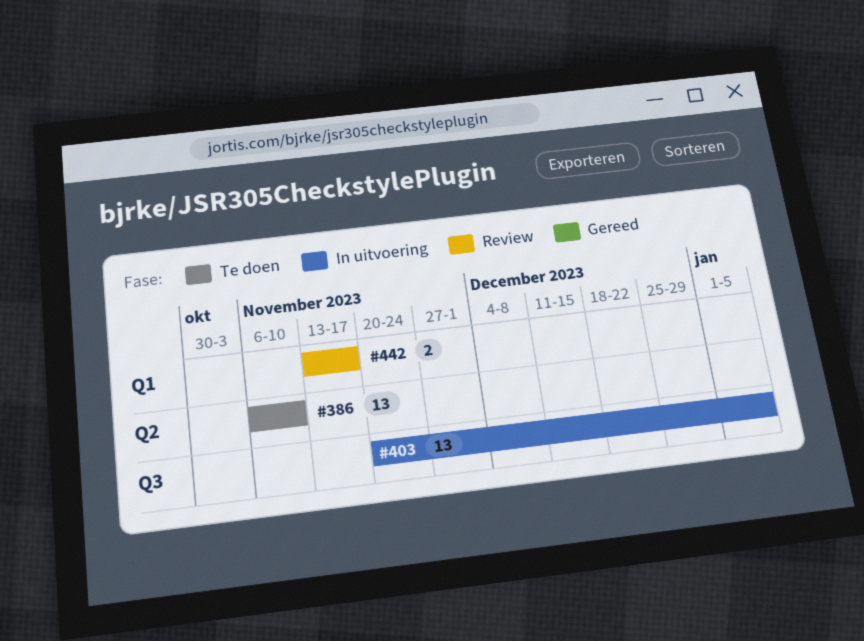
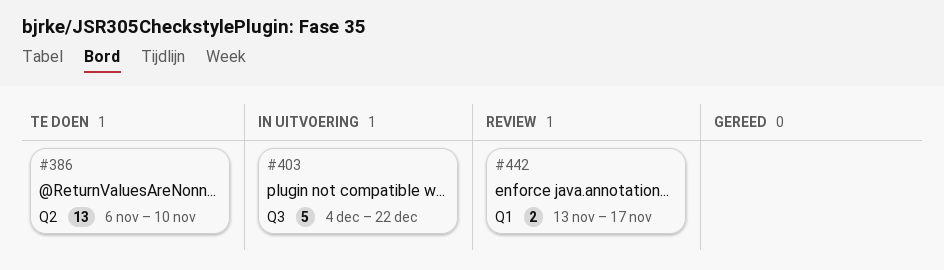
#403, estimate: 13 -> 5
#403, start: Nov 20 -> Dec 4
#403, due: Jan 5 -> Dec 22

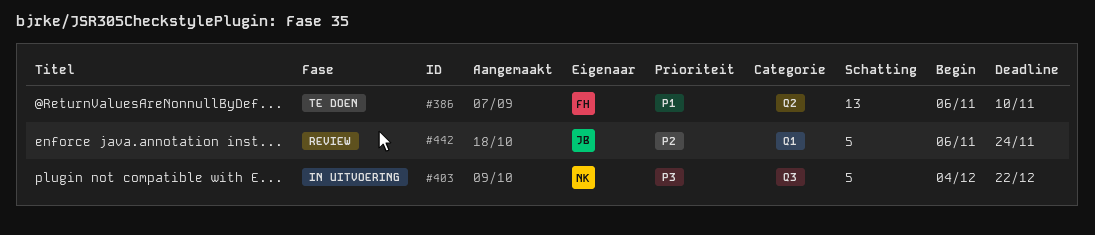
#442, estimate: 2 -> 5
#442, start: Nov 13 -> Nov 6
#442, due: Nov 17 -> Nov 24

